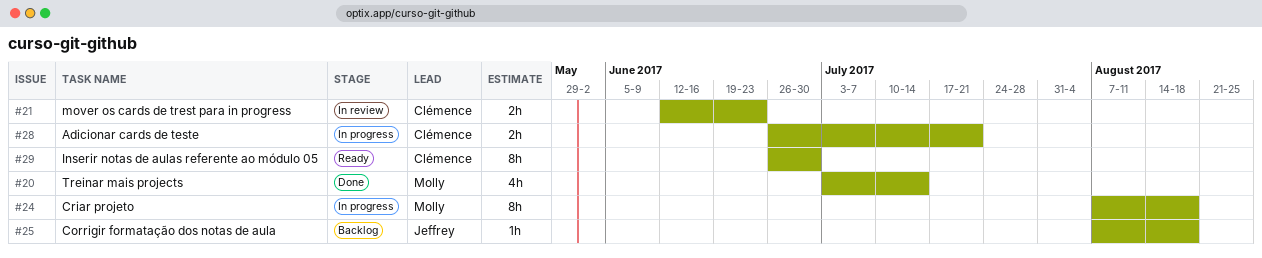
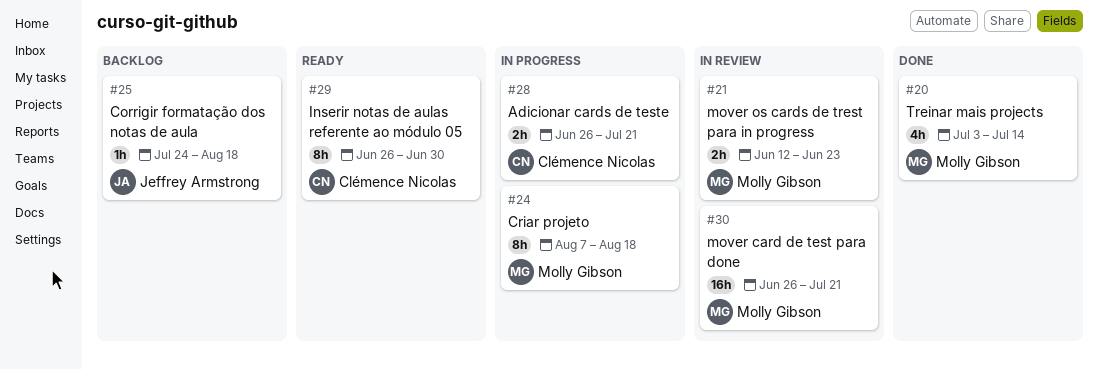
#21, owner: Clémence Nicolas -> Molly Gibson
#25, start: Aug 7 -> Jul 24
#30: none -> present

